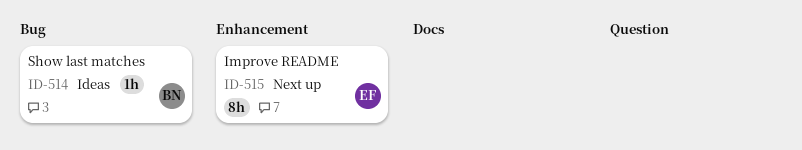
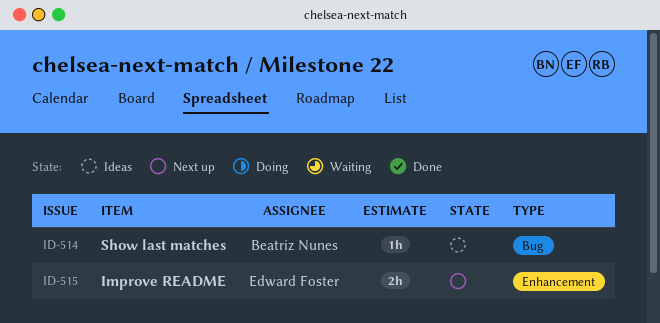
ID-515, estimate: 8h -> 2h

